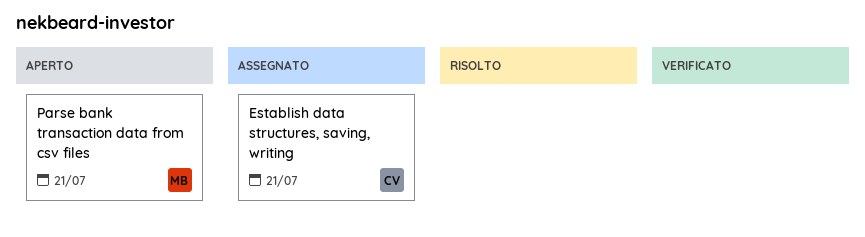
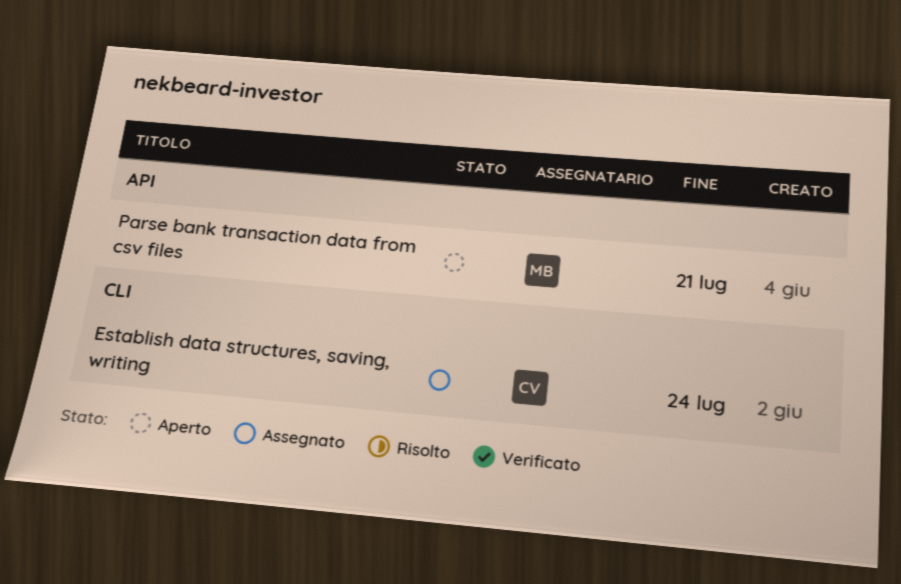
Establish data structures, saving, writing, due: Jul 21 -> Jul 24

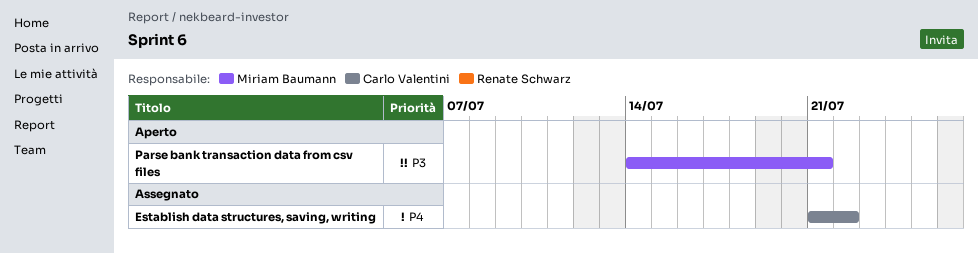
Establish data structures, saving, writing, due: Jul 24 -> Jul 22

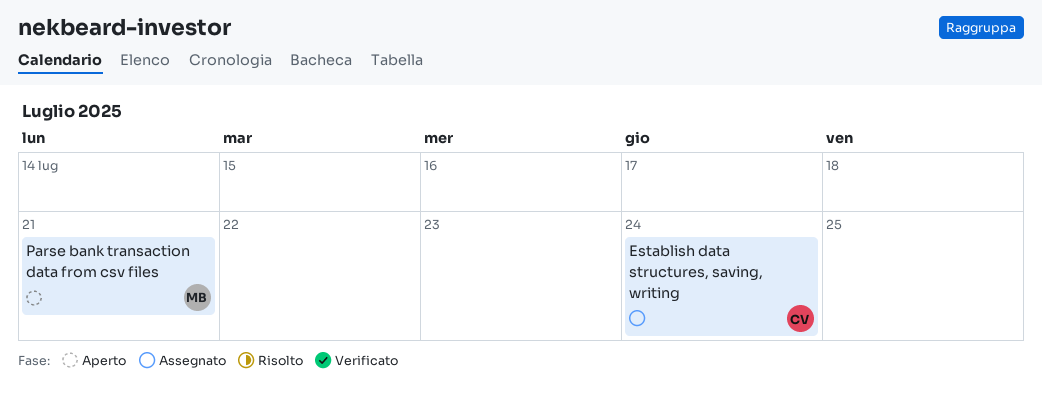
Establish data structures, saving, writing, due: Jul 22 -> Jul 24

